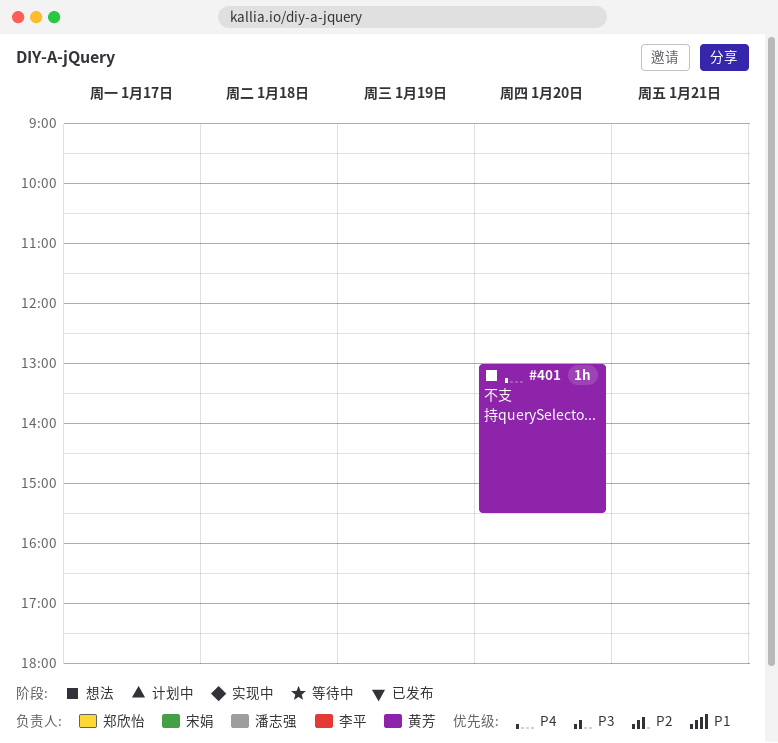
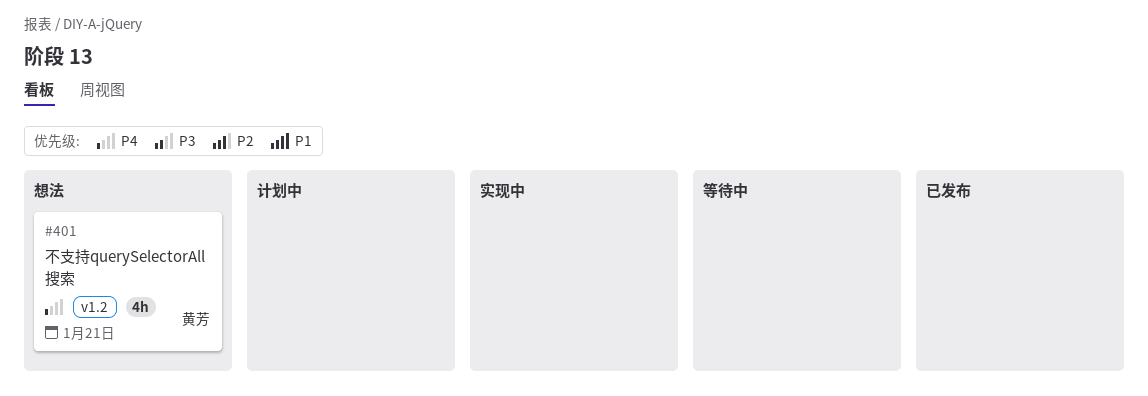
#401, estimate: 1h -> 4h
#401, day: Jan 20 -> Jan 21

